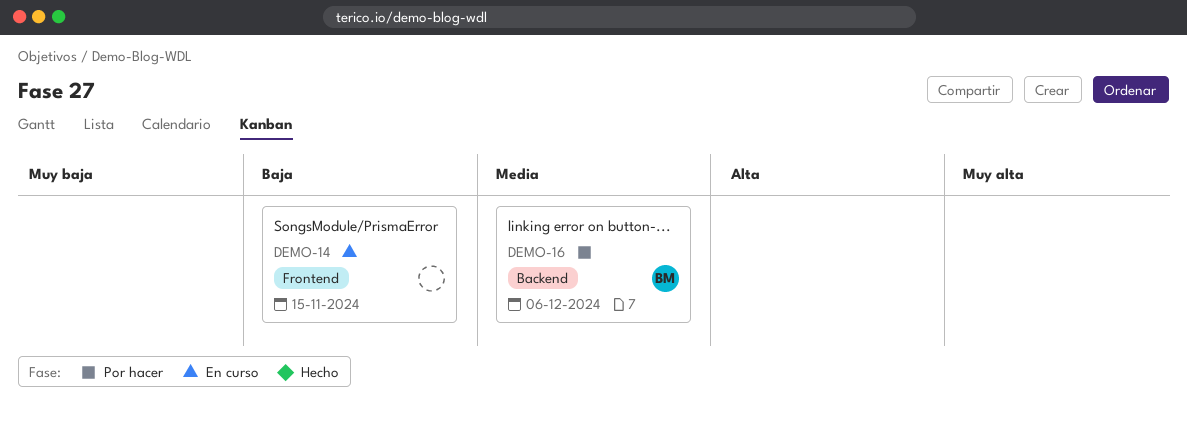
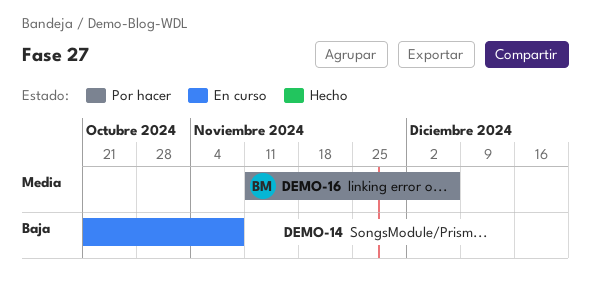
DEMO-14, due: Nov 15 -> Nov 8

